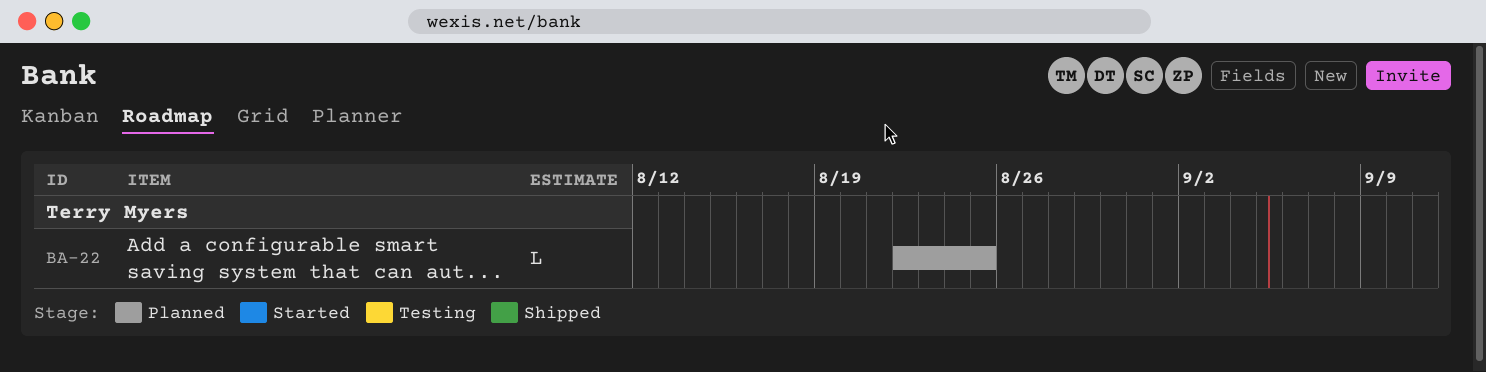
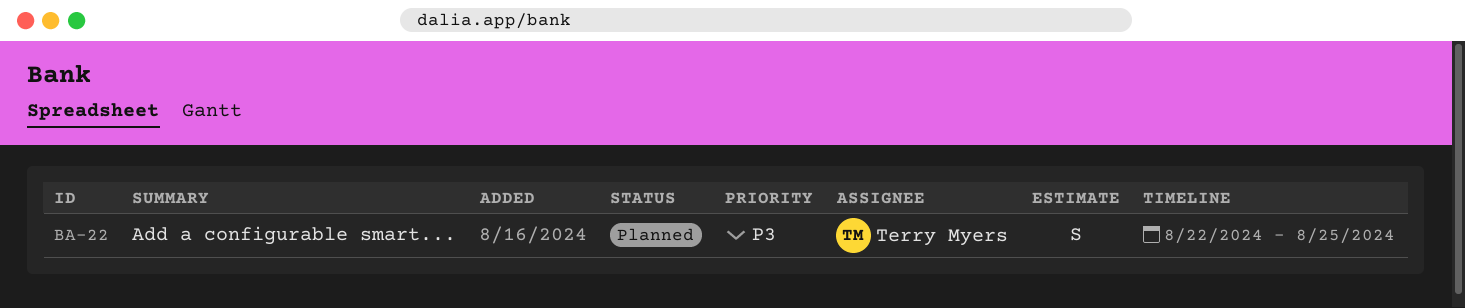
BA-22, estimate: L -> S

